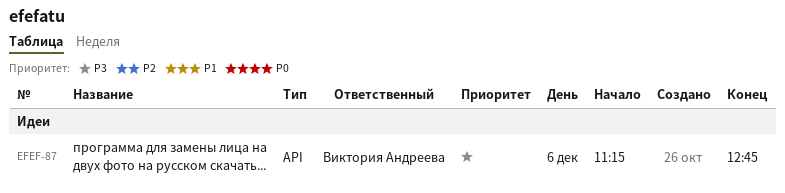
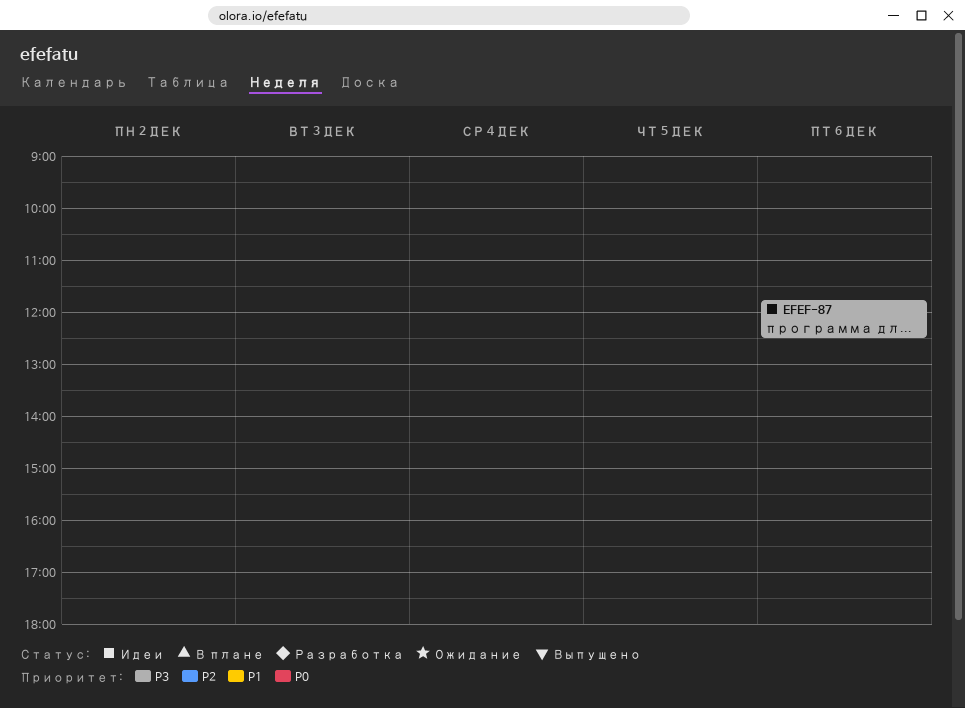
EFEF-87, begins: 11:15 -> 11:45
EFEF-87, ends: 12:45 -> 12:30

